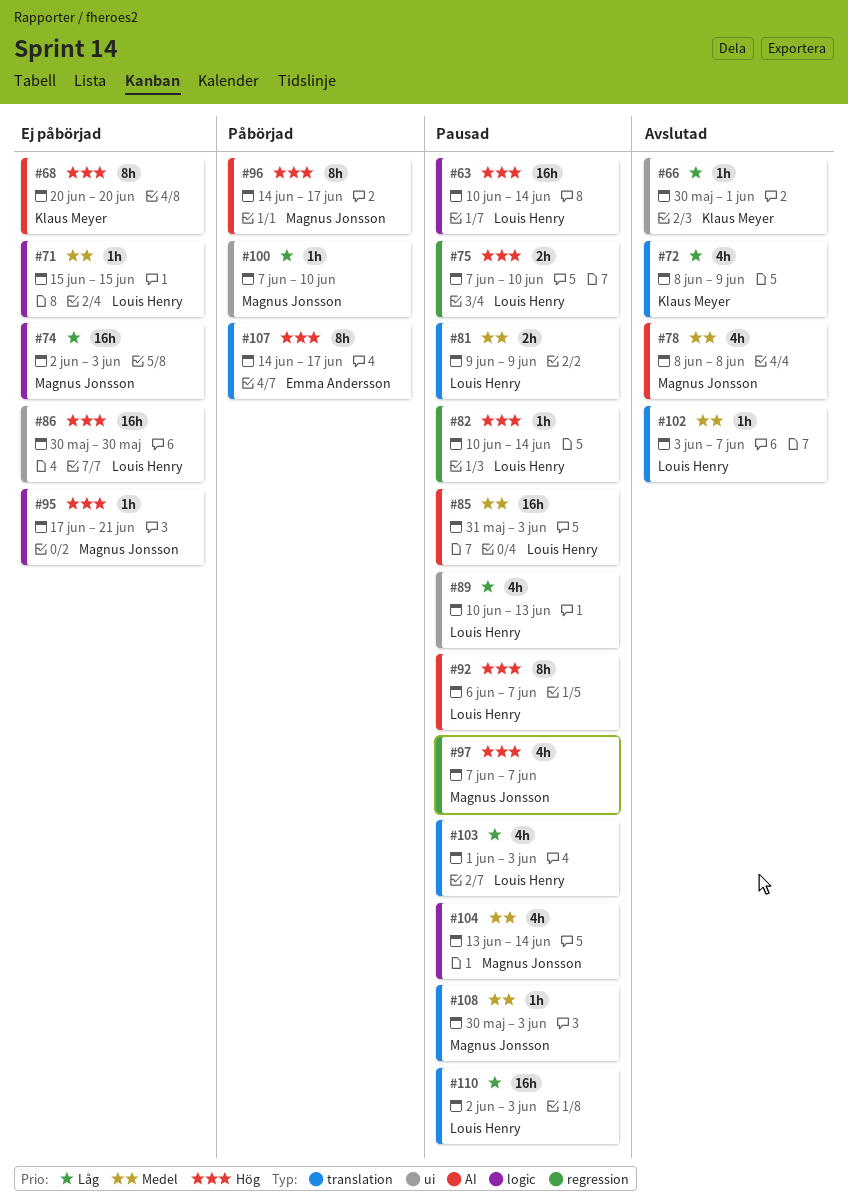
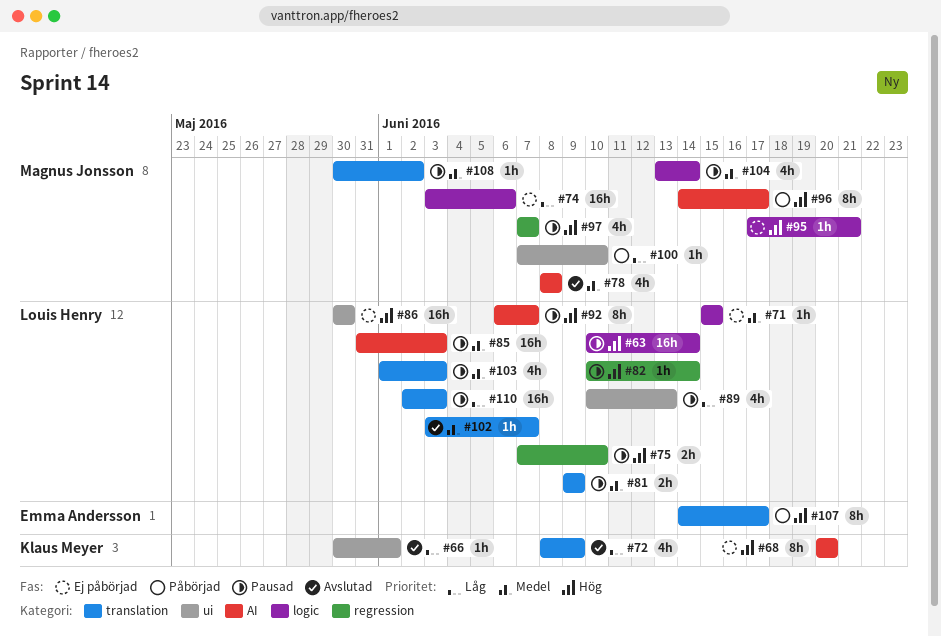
#74, start: Jun 2 -> Jun 3
#74, due: Jun 3 -> Jun 6
#103, priority: Låg -> Medel
#108, due: Jun 3 -> Jun 2

